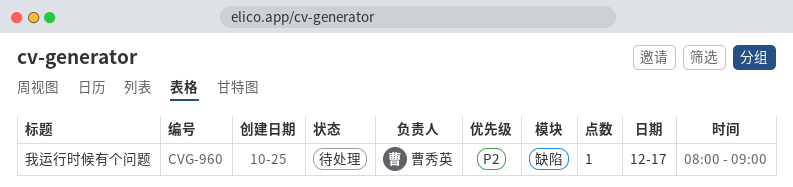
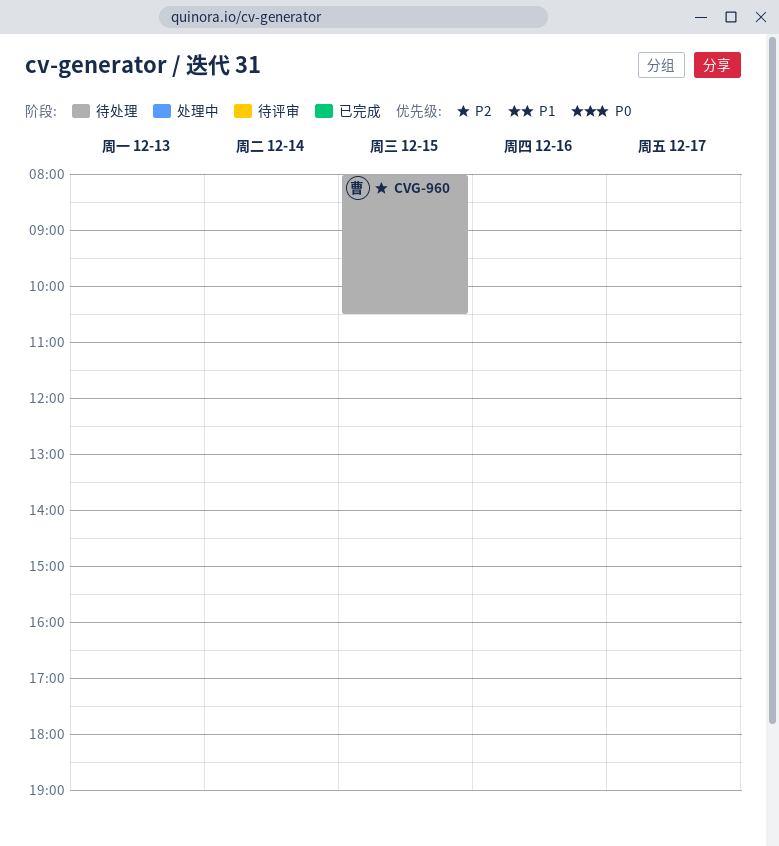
CVG-960, day: Dec 17 -> Dec 15
CVG-960, ends: 09:00 -> 10:30

